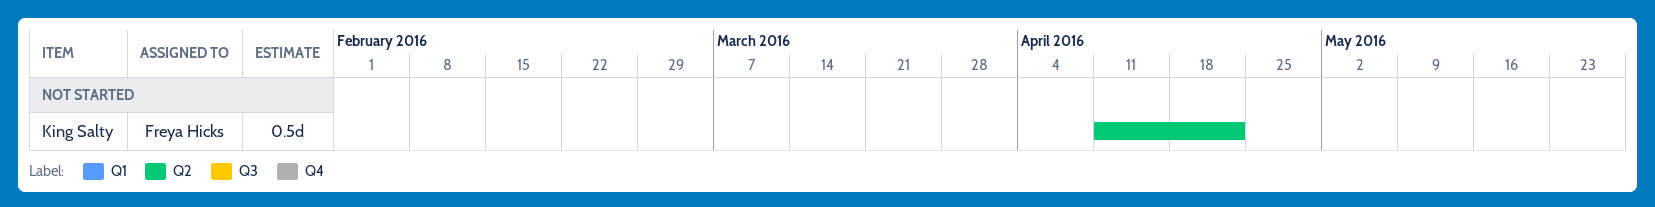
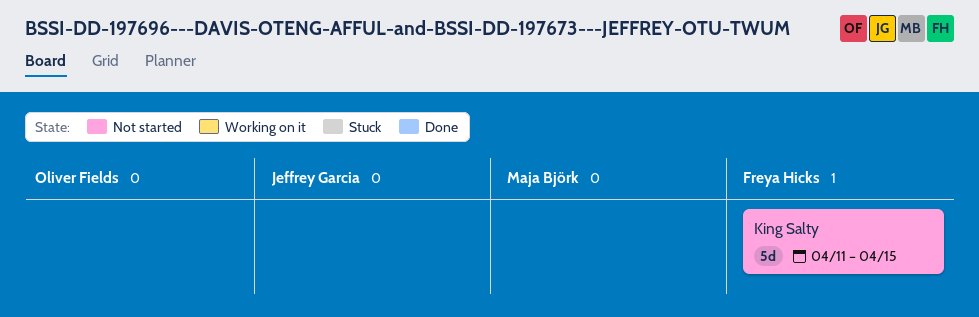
King Salty, estimate: 0.5d -> 5d
King Salty, due: Apr 22 -> Apr 15

